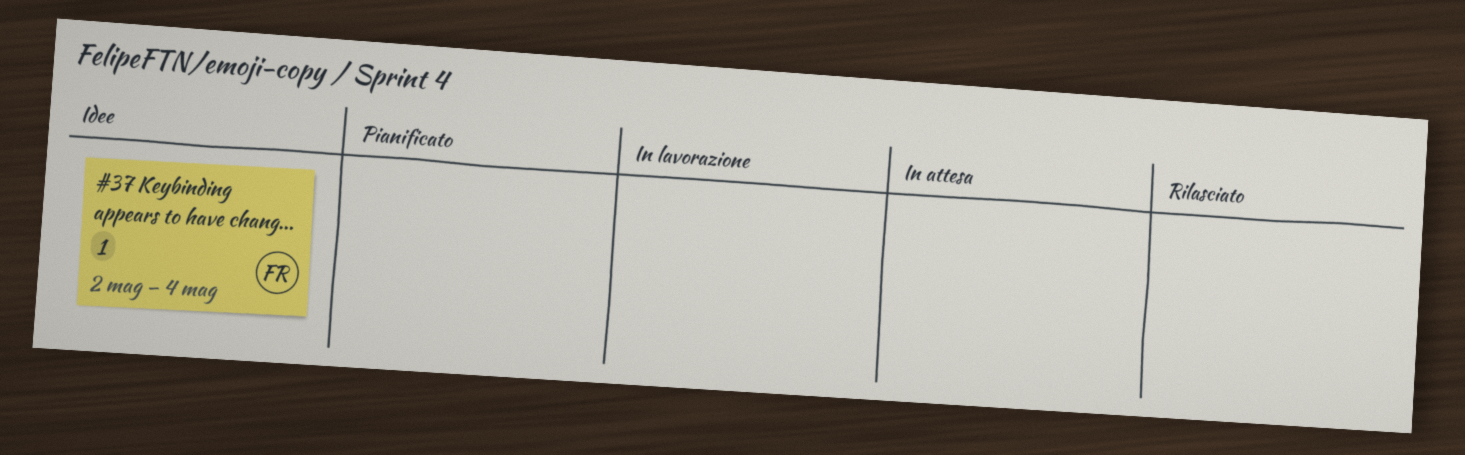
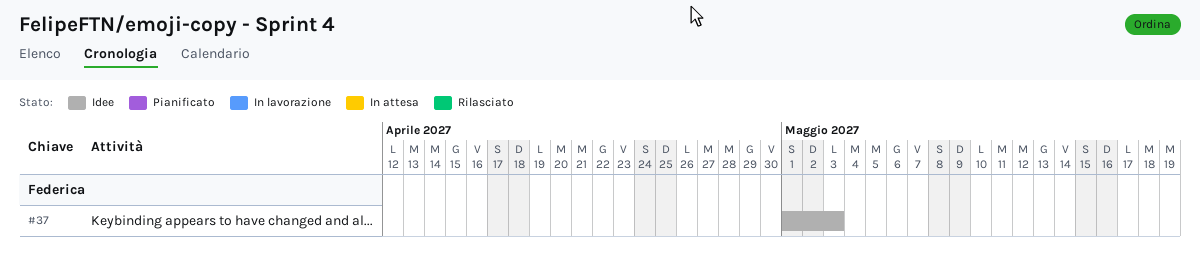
#37, start: May 2 -> May 1
#37, due: May 4 -> May 3

